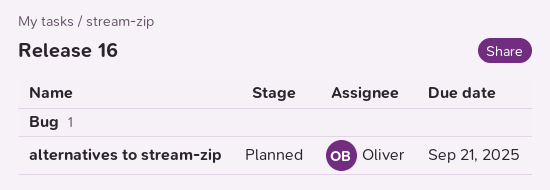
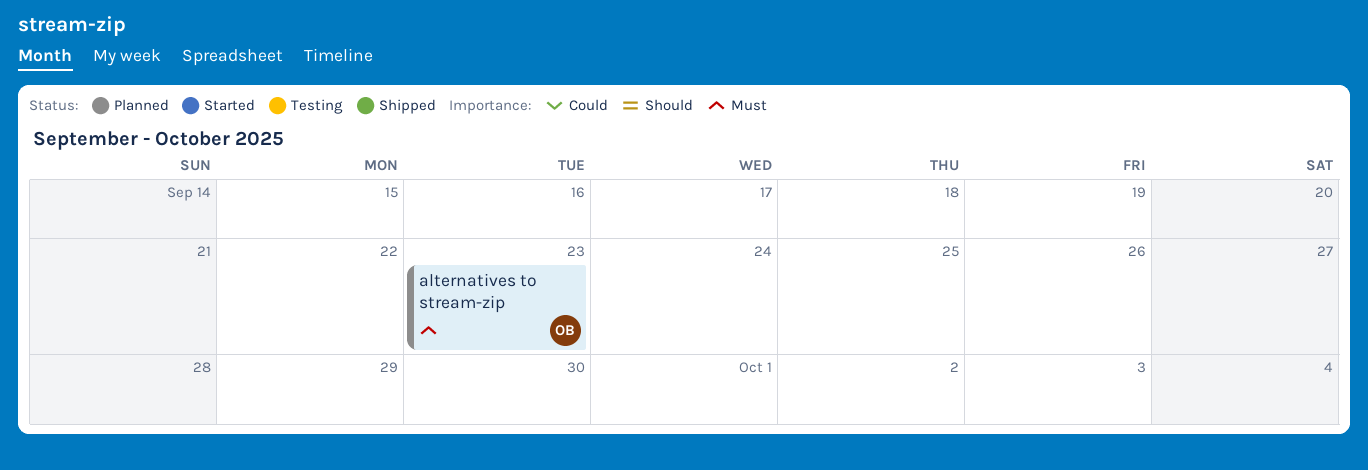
alternatives to stream-zip, due: Sep 21 -> Sep 23

